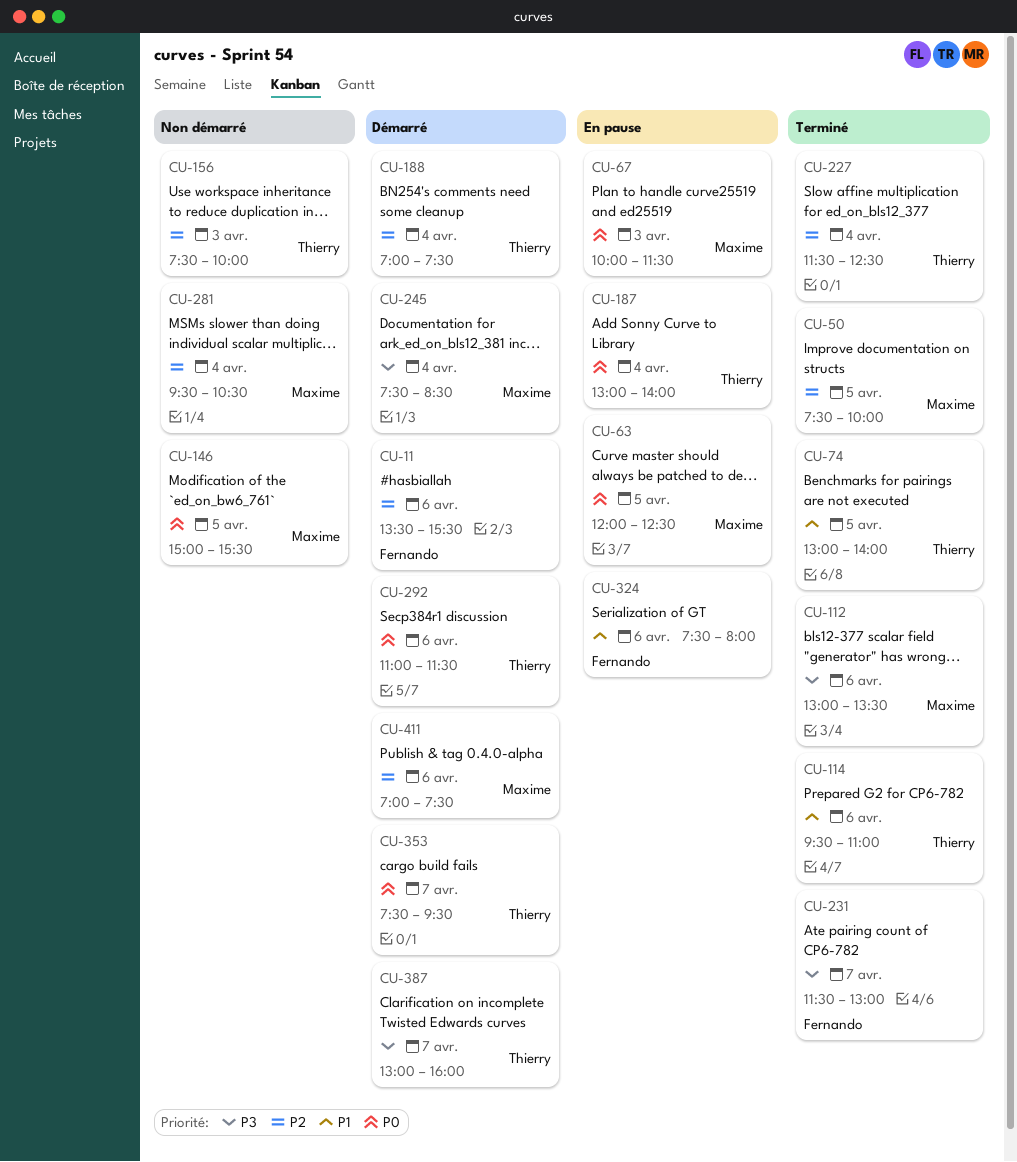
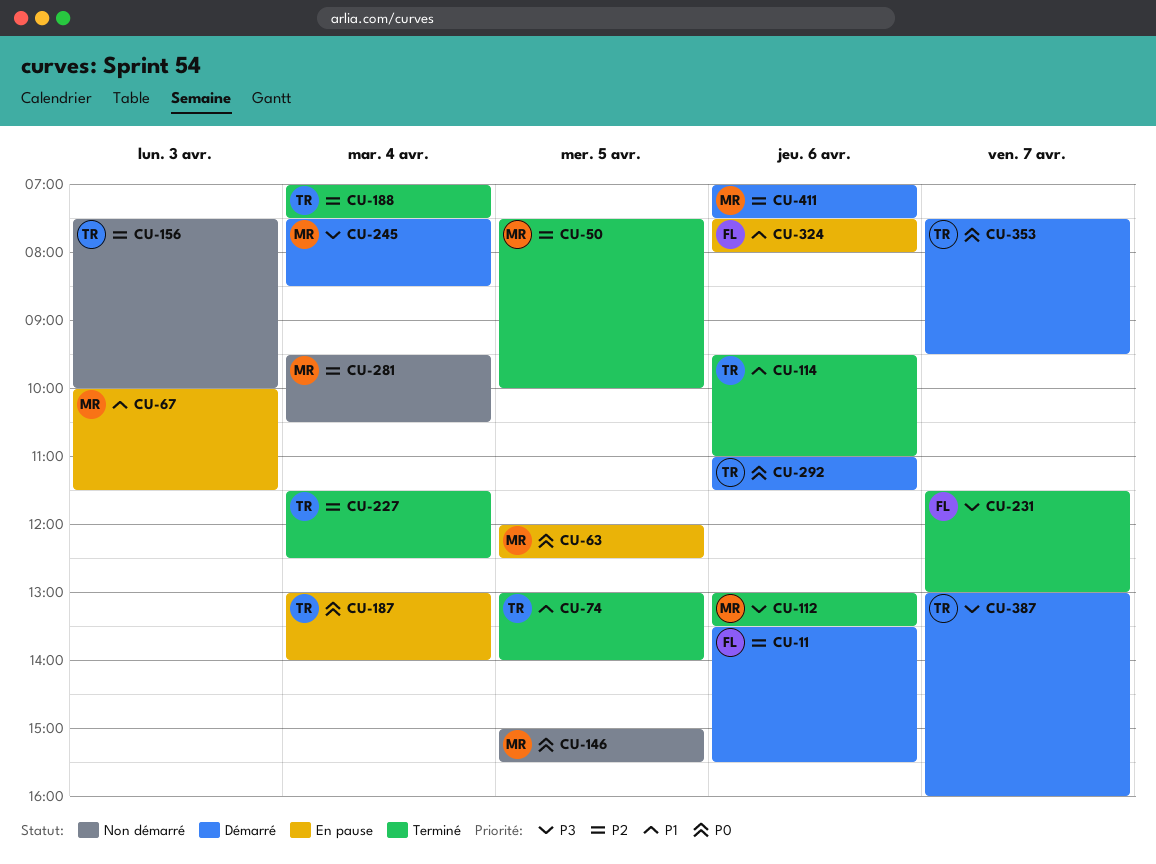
CU-67, priority: P0 -> P1
CU-188, status: Démarré -> Terminé

